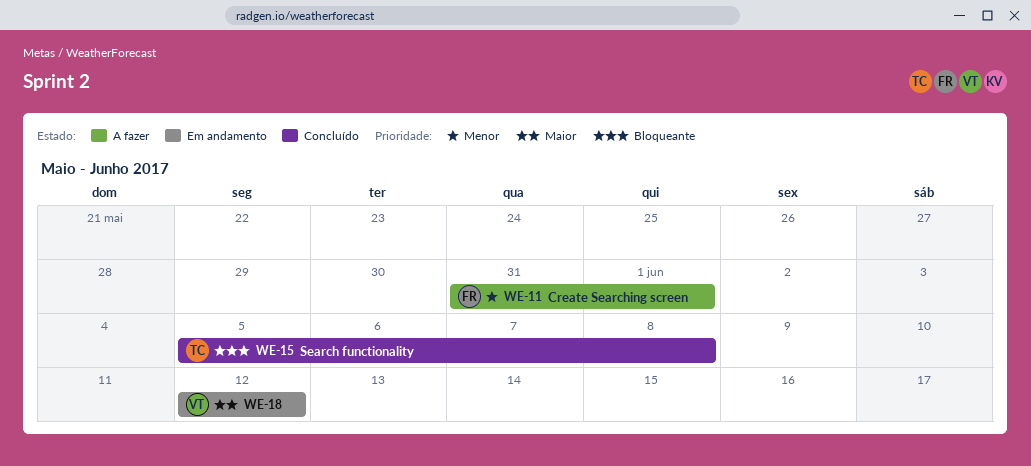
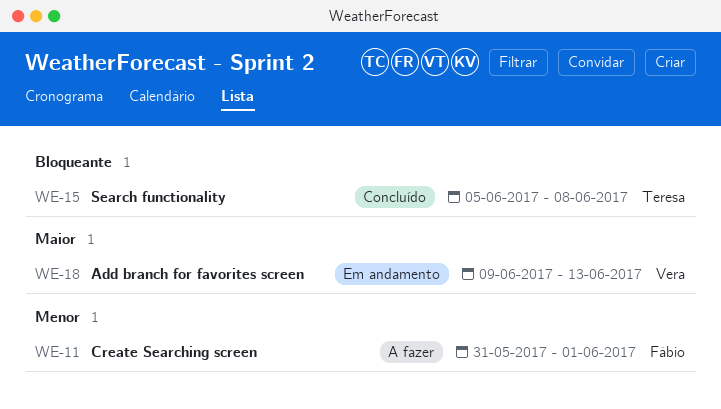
WE-18, start: Jun 12 -> Jun 9
WE-18, due: Jun 12 -> Jun 13

